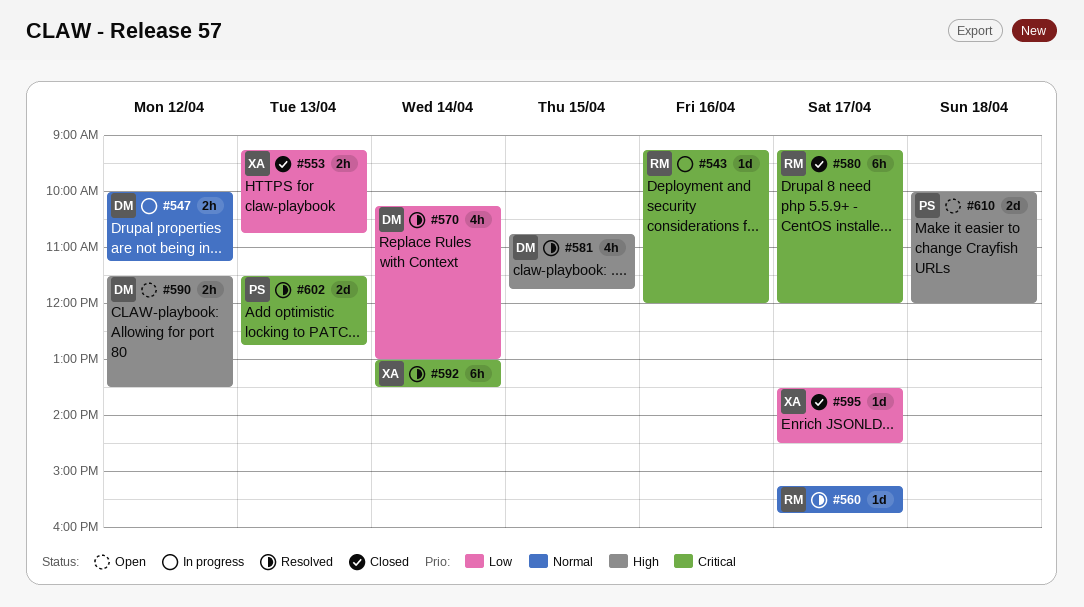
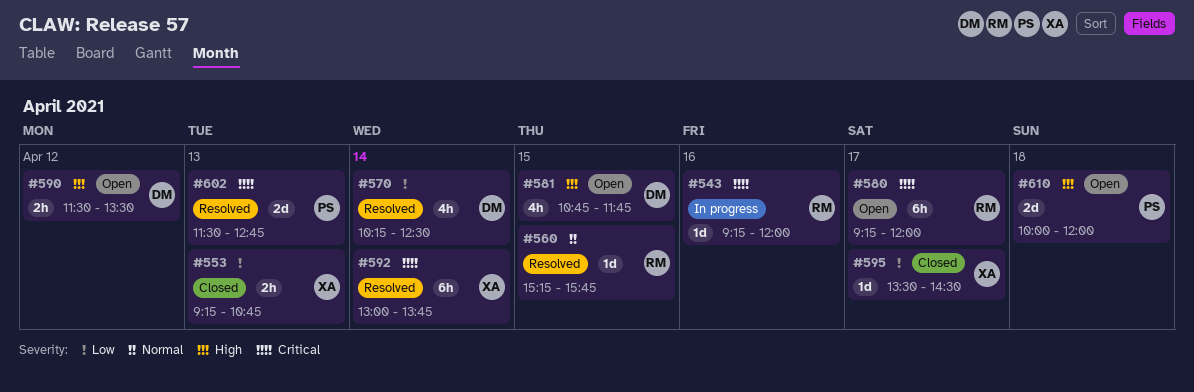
#547: present -> none
#560, day: Apr 17 -> Apr 15
#570, ends: 13:00 -> 12:30
#580, status: Closed -> Open
#581, status: Resolved -> Open
#592, ends: 13:30 -> 13:45

